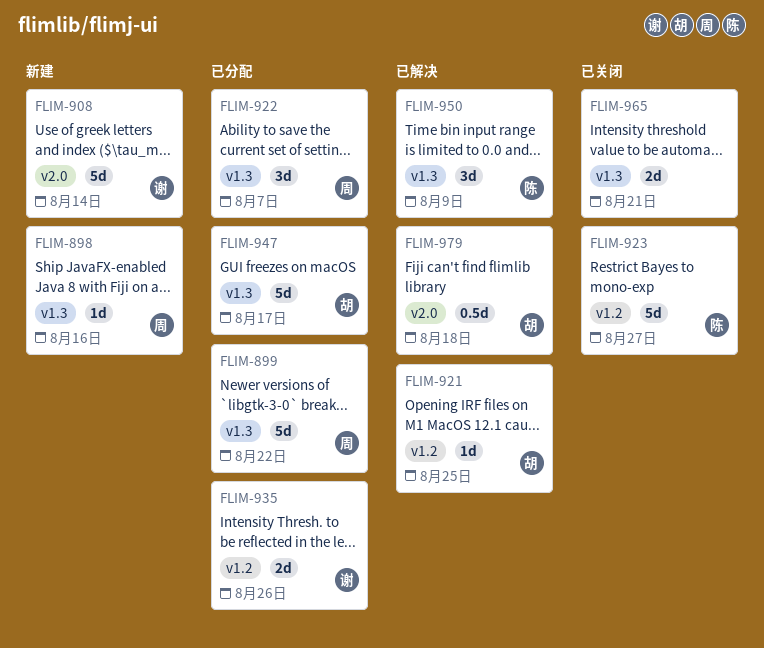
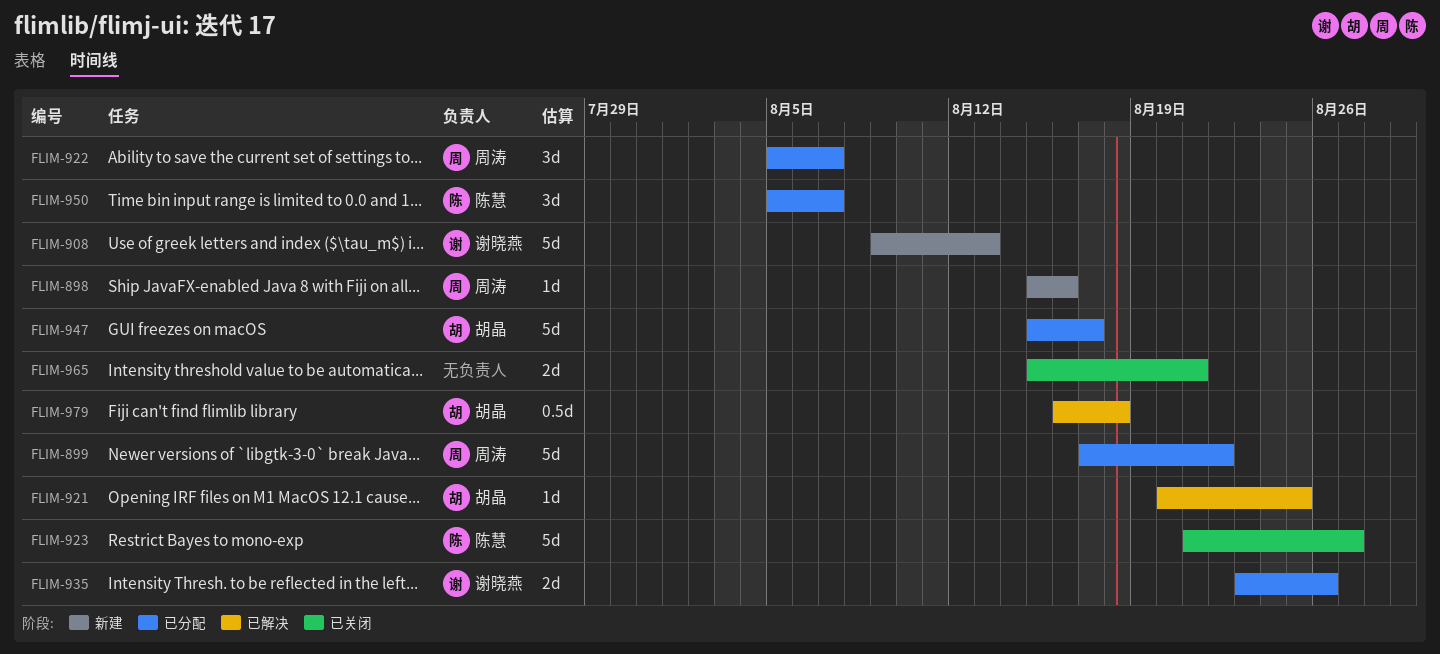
FLIM-908, due: Aug 14 -> Aug 13
FLIM-950, status: 已解决 -> 已分配
FLIM-950, due: Aug 9 -> Aug 7

